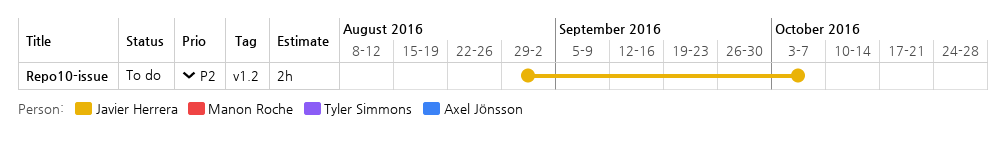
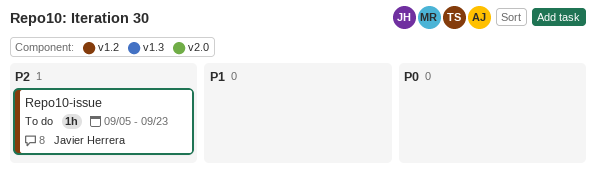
Repo10-issue, estimate: 2h -> 1h
Repo10-issue, start: Aug 29 -> Sep 5
Repo10-issue, due: Oct 7 -> Sep 23

